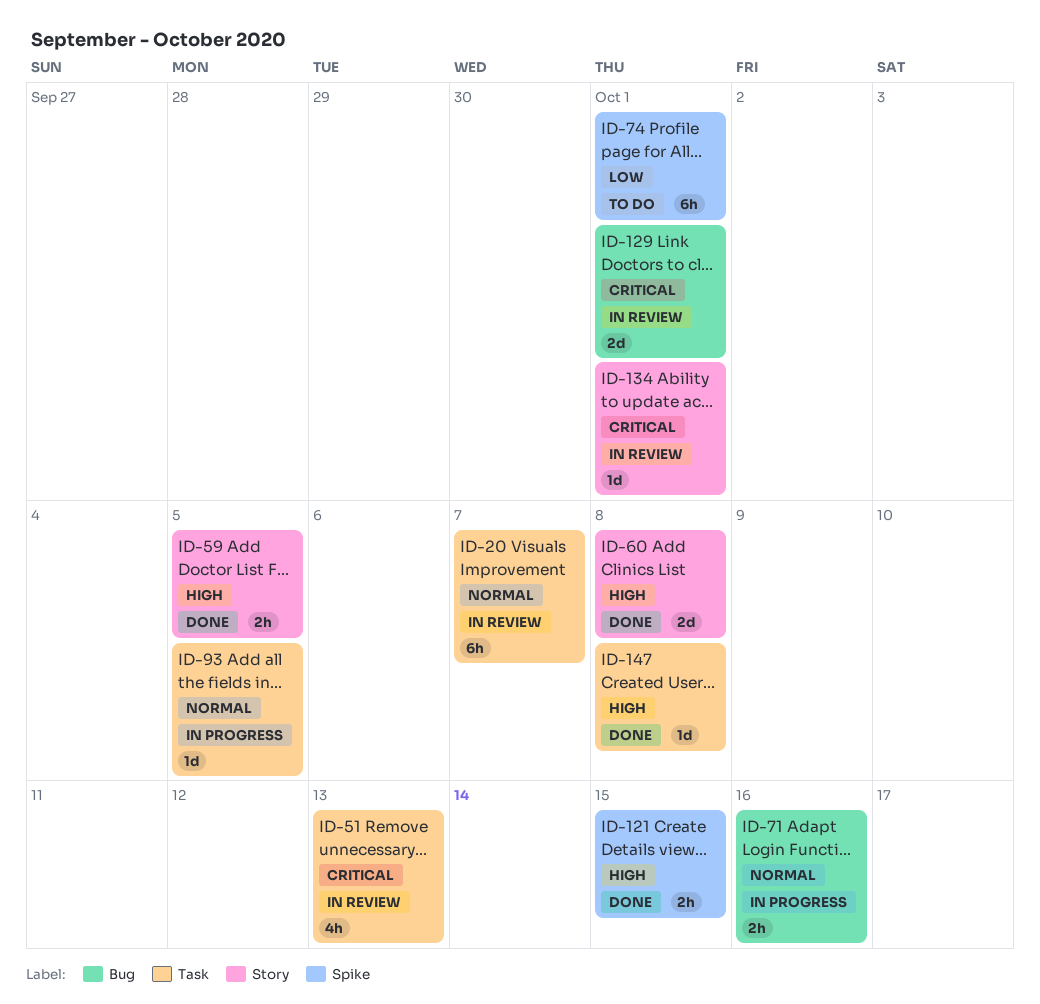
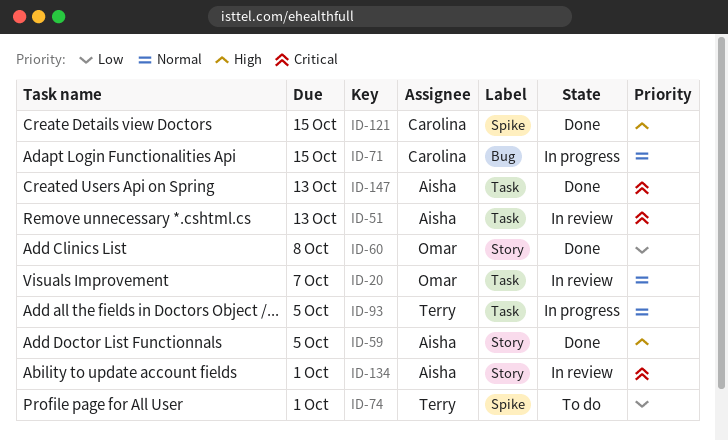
ID-60, priority: High -> Low
ID-71, due: Oct 16 -> Oct 15
ID-129: present -> none
ID-147, priority: High -> Critical
ID-147, due: Oct 8 -> Oct 13

